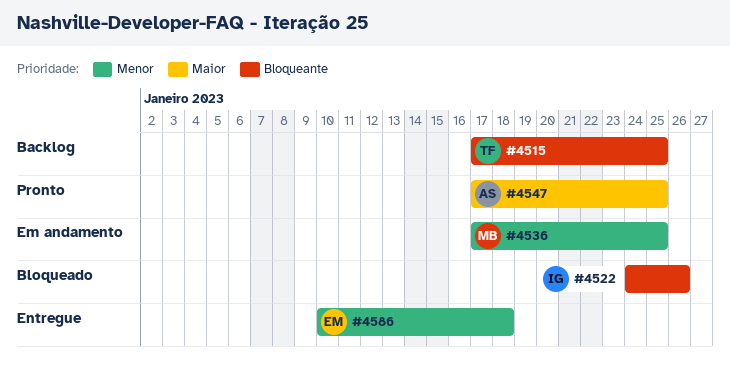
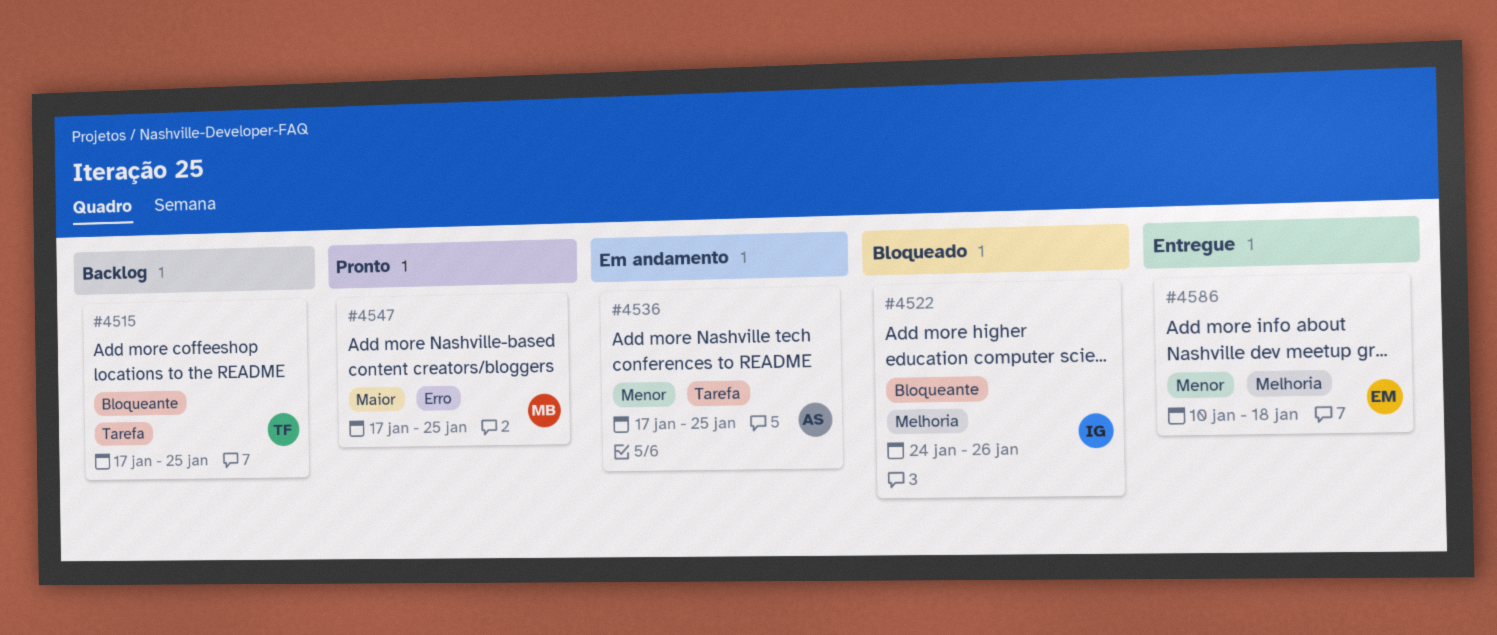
#4536, owner: MB -> AS
#4547, owner: AS -> MB

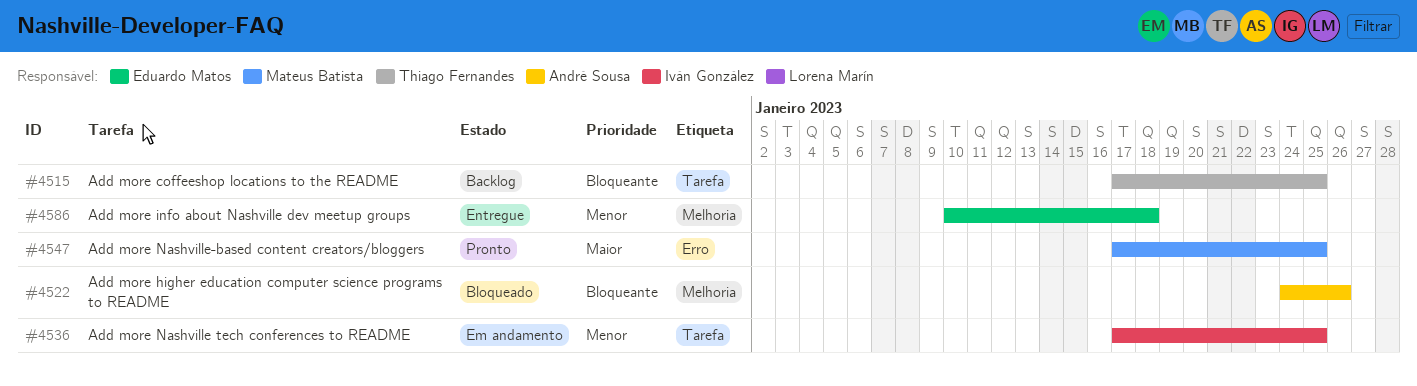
#4522, owner: Iván González -> André Sousa
#4536, owner: André Sousa -> Iván González

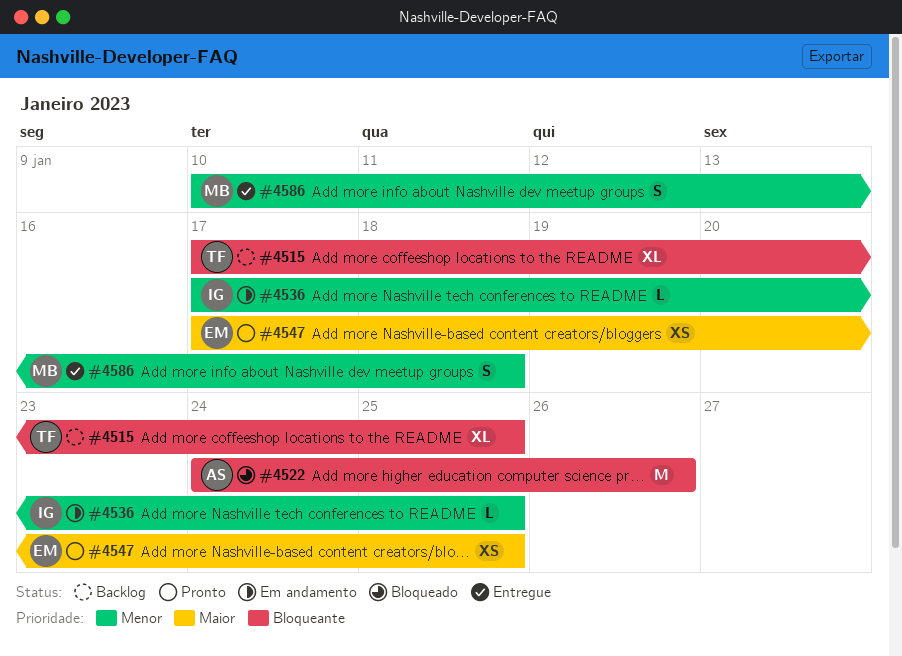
#4547, owner: Mateus Batista -> Eduardo Matos
#4586, owner: Eduardo Matos -> Mateus Batista

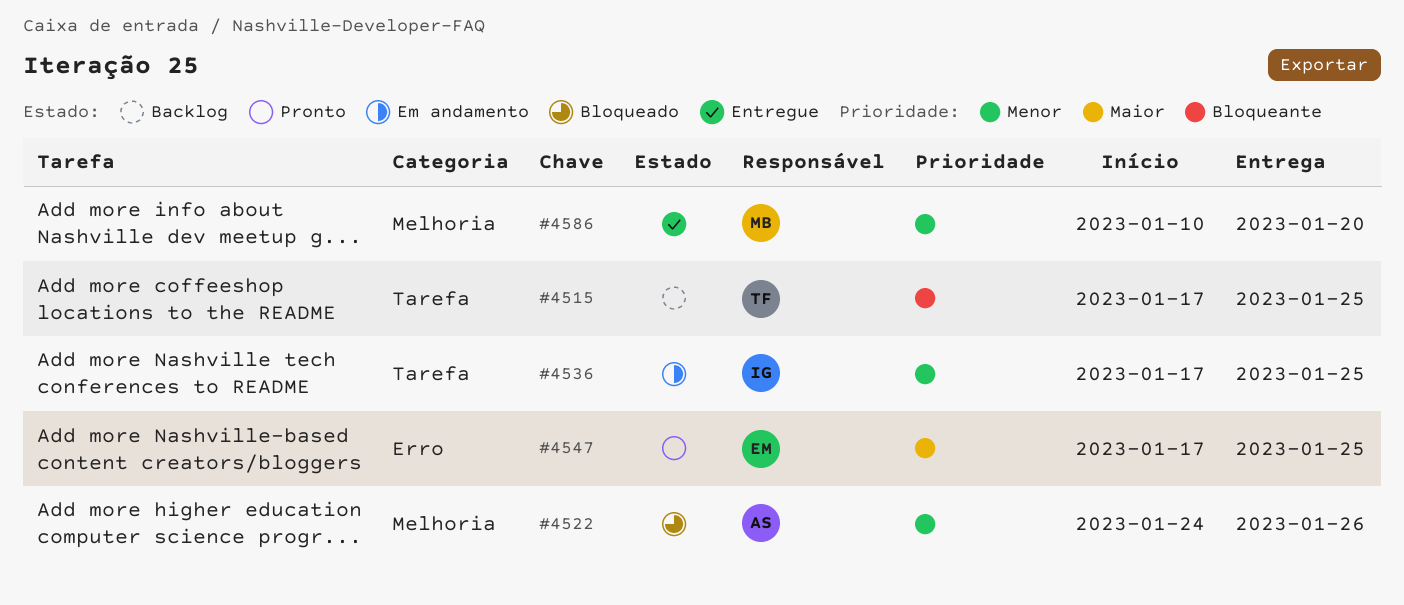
#4522, priority: Bloqueante -> Menor
#4586, due: Jan 18 -> Jan 20

